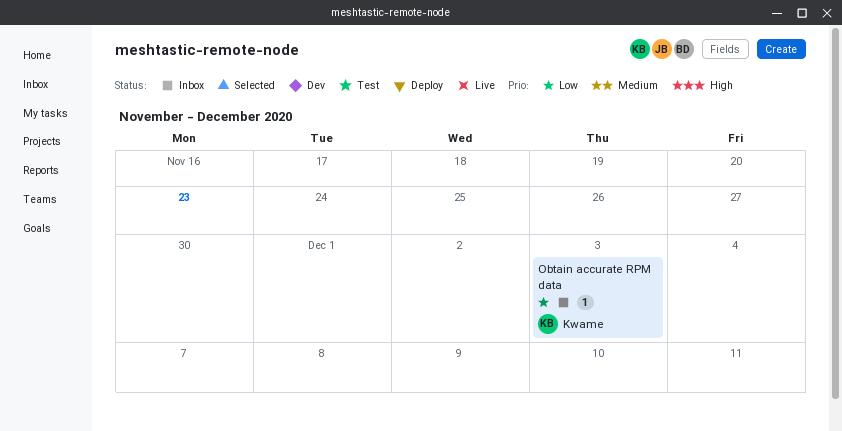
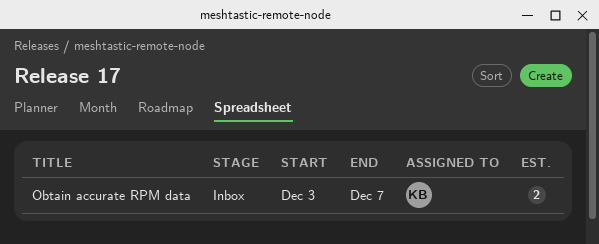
Obtain accurate RPM data, estimate: 1 -> 2
Obtain accurate RPM data, due: Dec 3 -> Dec 7

